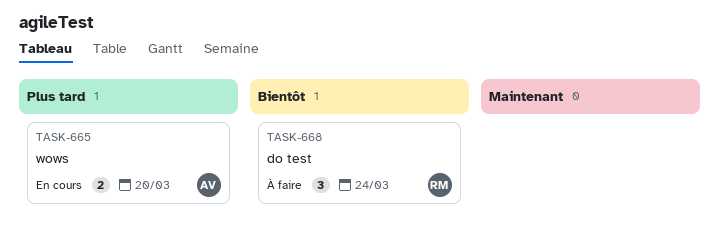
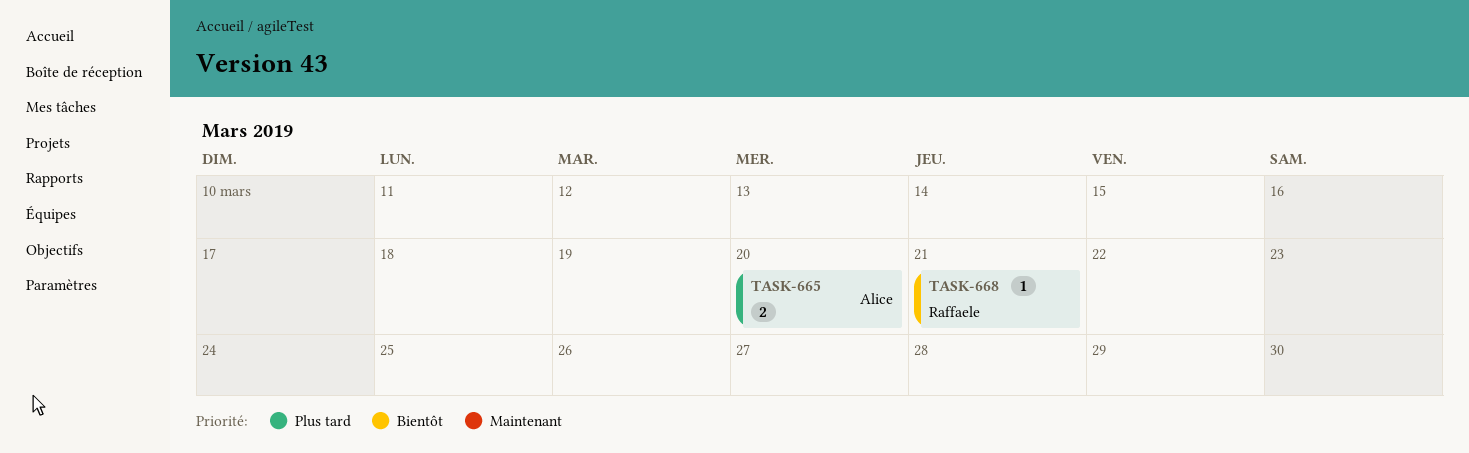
TASK-668, estimate: 3 -> 1
TASK-668, due: Mar 24 -> Mar 21

